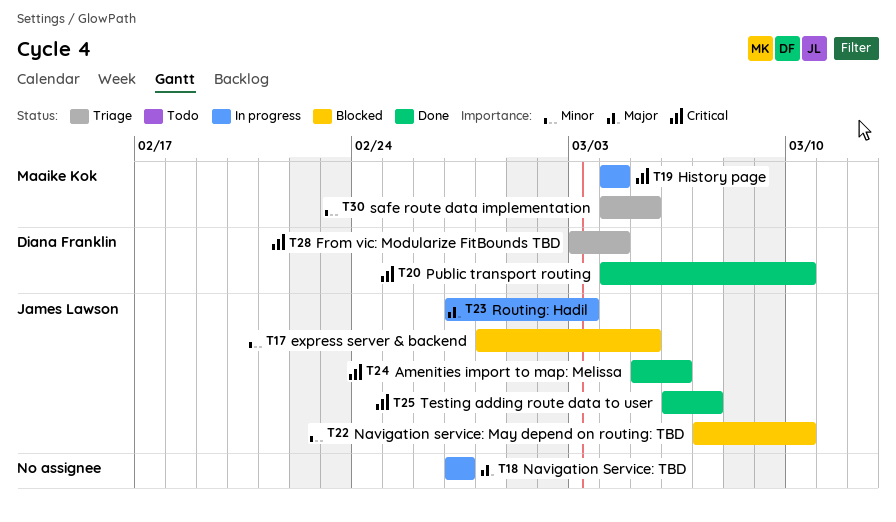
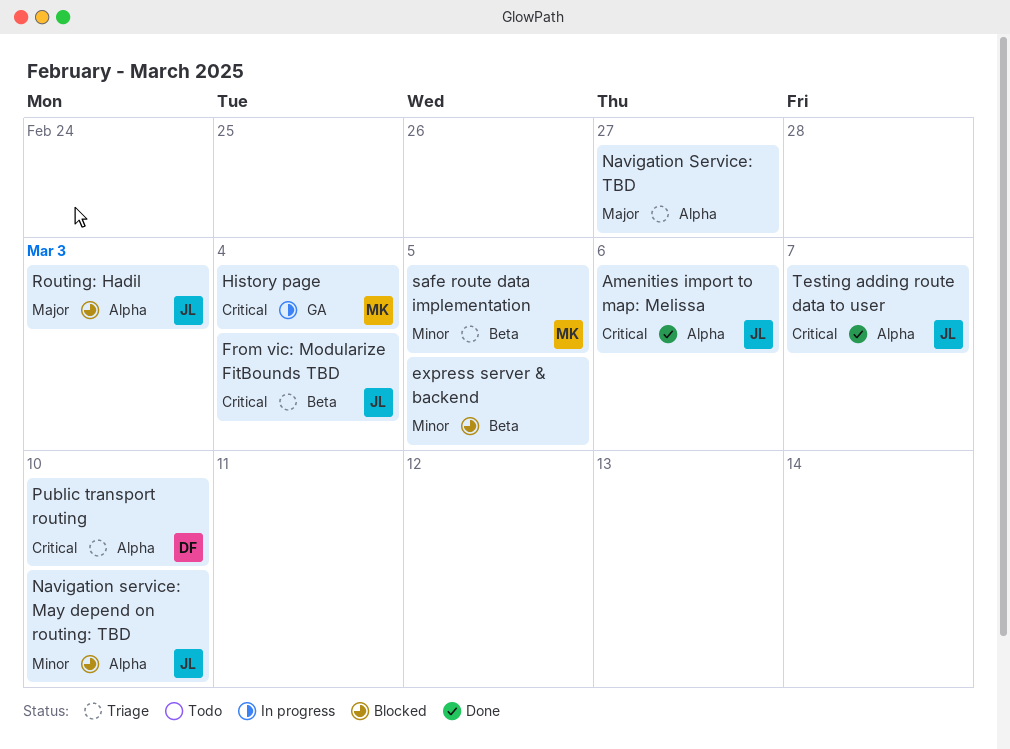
express server & backend, owner: James Lawson -> none
From vic: Modularize FitBounds TBD, owner: Diana Franklin -> James Lawson
Navigation Service: TBD, status: In progress -> Triage
Public transport routing, status: Done -> Triage
Routing: Hadil, status: In progress -> Blocked

